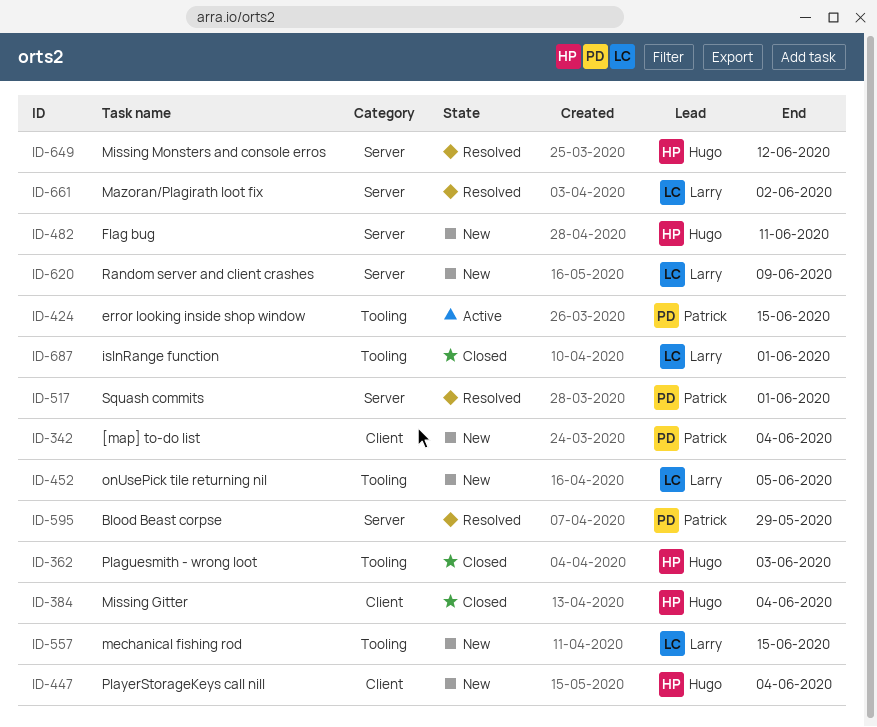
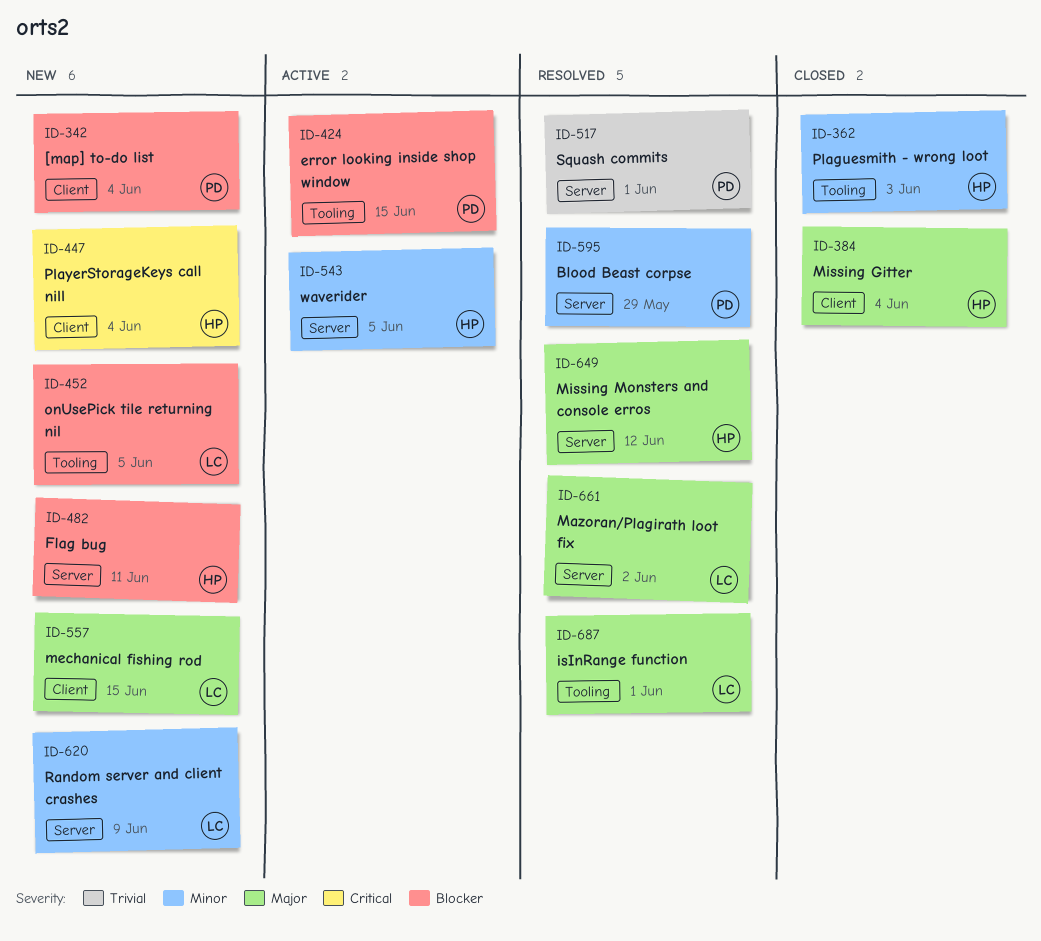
ID-543: none -> present
ID-557, label: Tooling -> Client
ID-687, status: Closed -> Resolved

